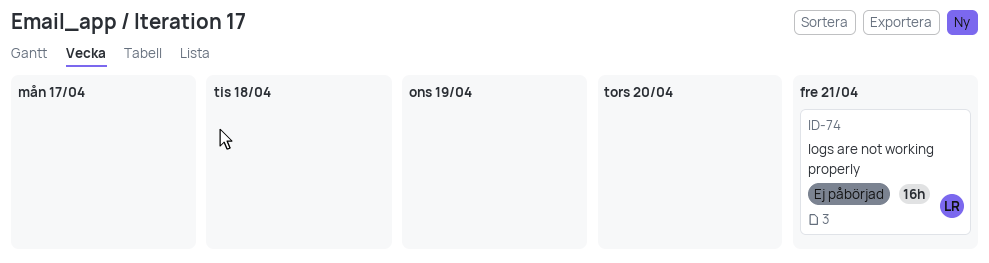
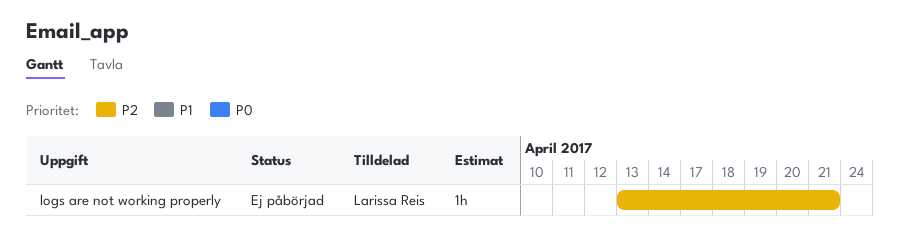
logs are not working properly, estimate: 16h -> 1h

